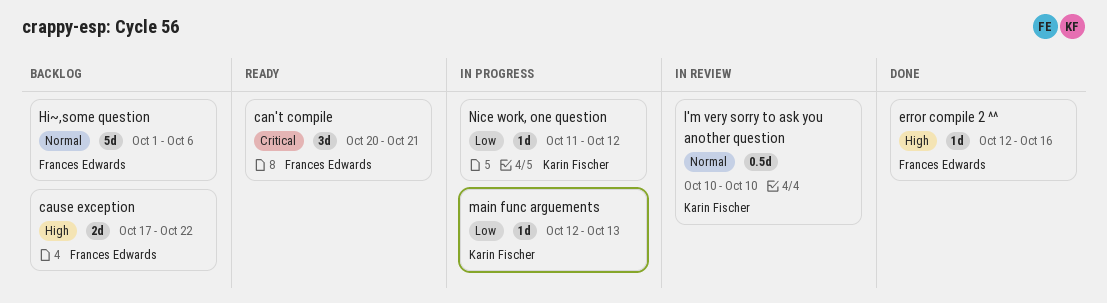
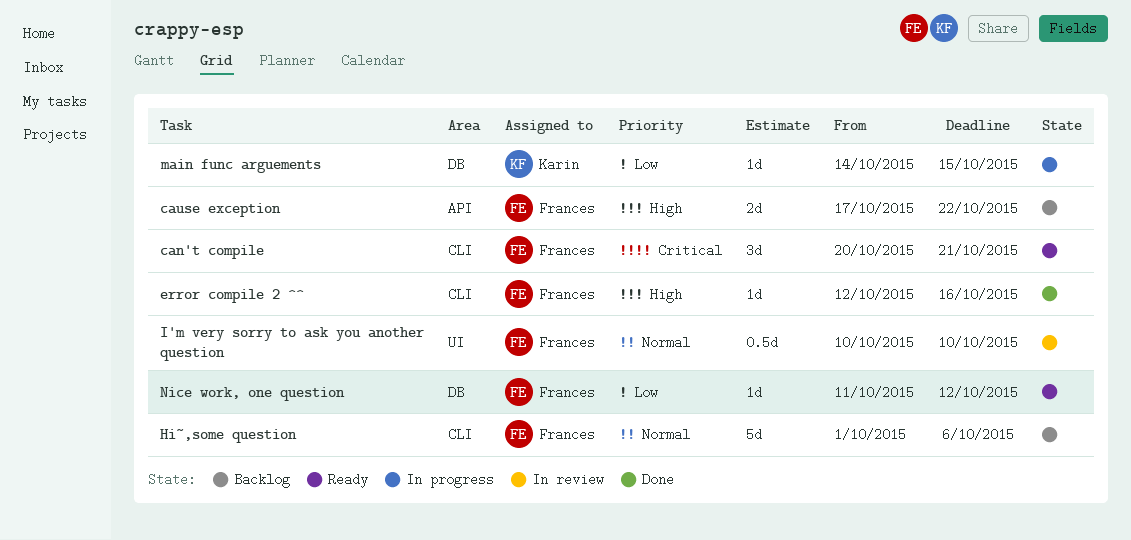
I'm very sorry to ask you another question, owner: Karin Fischer -> Frances Edwards
main func arguements, start: Oct 12 -> Oct 14
main func arguements, due: Oct 13 -> Oct 15
Nice work, one question, status: In progress -> Ready
Nice work, one question, owner: Karin Fischer -> Frances Edwards

